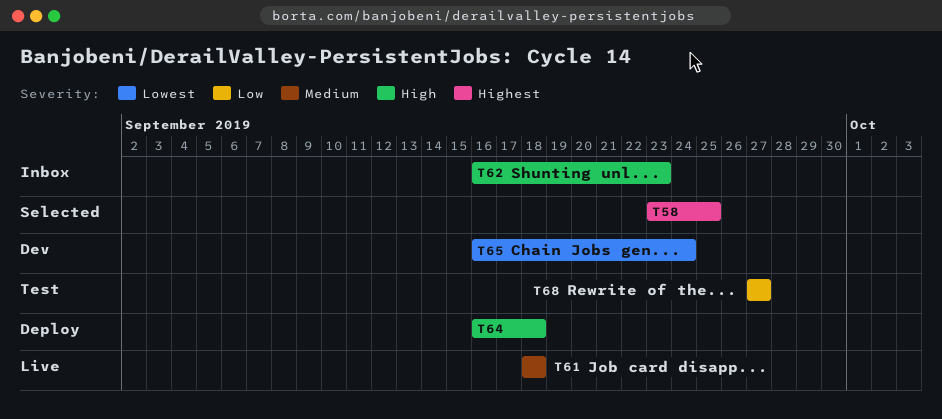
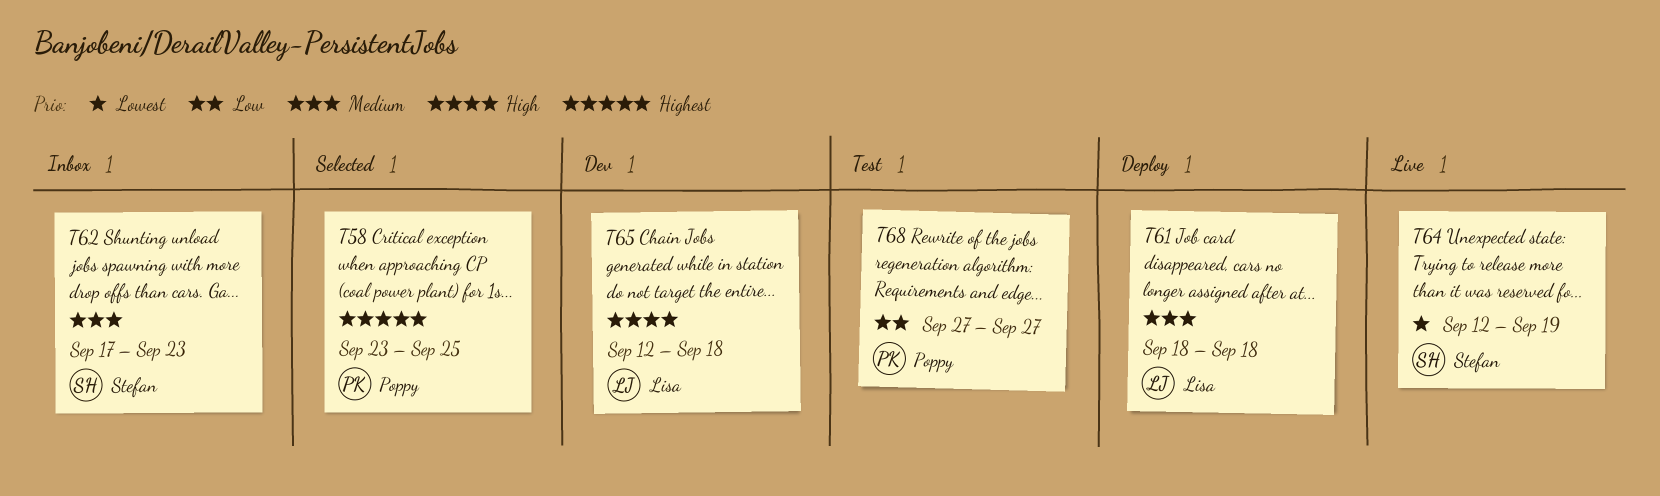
T61, status: Live -> Deploy
T62, priority: High -> Medium
T62, start: Sep 16 -> Sep 17
T64, status: Deploy -> Live
T64, priority: High -> Lowest
T64, start: Sep 16 -> Sep 12
T64, due: Sep 18 -> Sep 19
T65, priority: Lowest -> High
T65, start: Sep 16 -> Sep 12
T65, due: Sep 24 -> Sep 18

